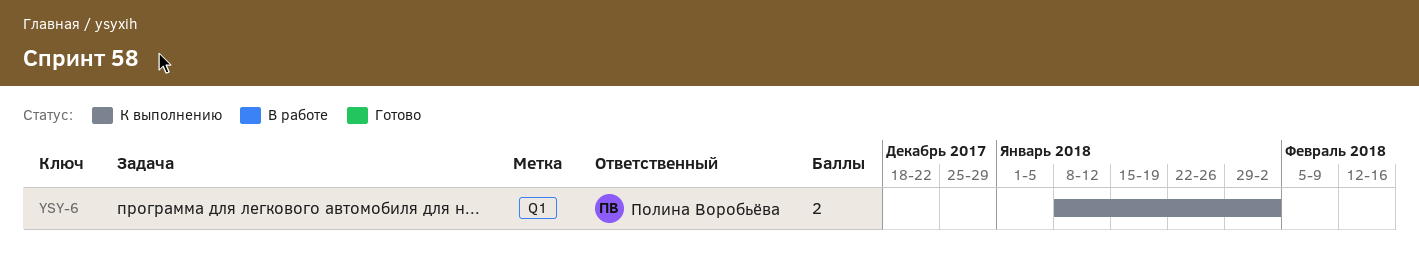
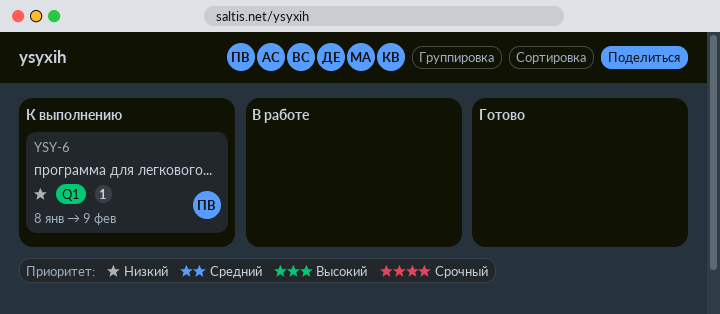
YSY-6, estimate: 2 -> 1
YSY-6, due: Feb 2 -> Feb 9

